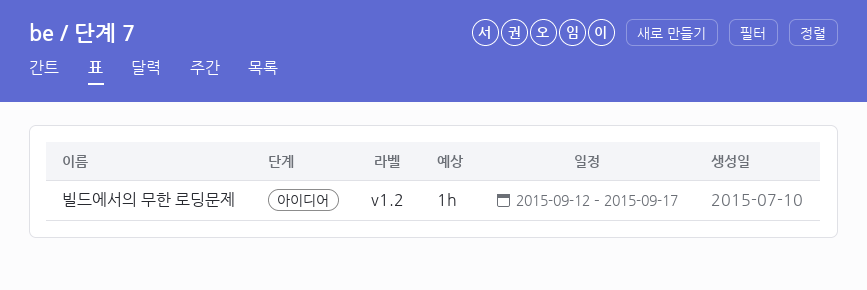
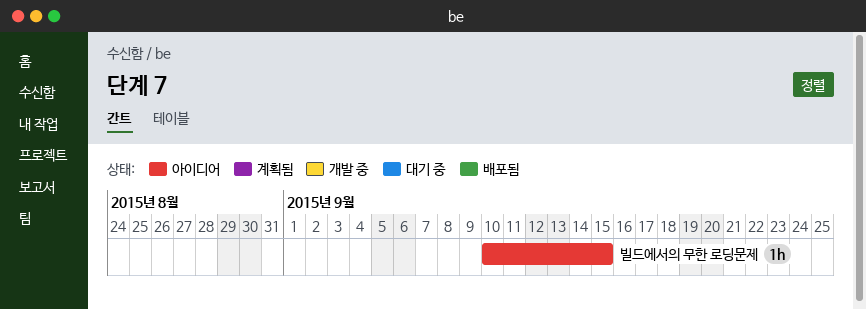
빌드에서의 무한 로딩문제, start: Sep 12 -> Sep 10
빌드에서의 무한 로딩문제, due: Sep 17 -> Sep 15

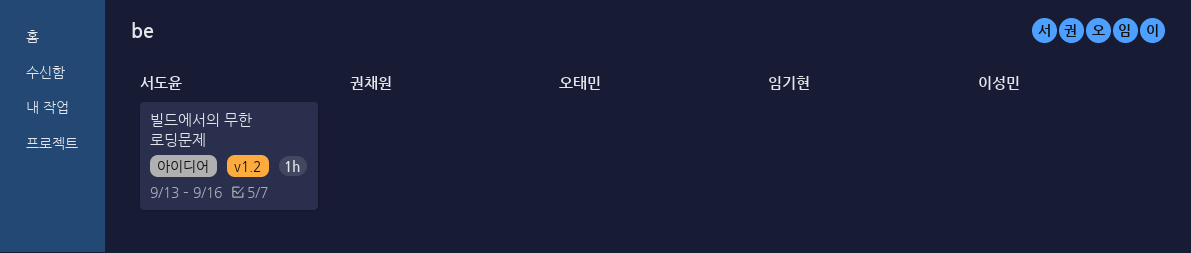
빌드에서의 무한 로딩문제, start: Sep 10 -> Sep 13
빌드에서의 무한 로딩문제, due: Sep 15 -> Sep 16

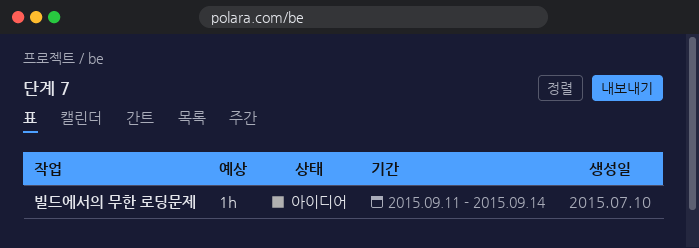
빌드에서의 무한 로딩문제, start: Sep 13 -> Sep 11
빌드에서의 무한 로딩문제, due: Sep 16 -> Sep 14

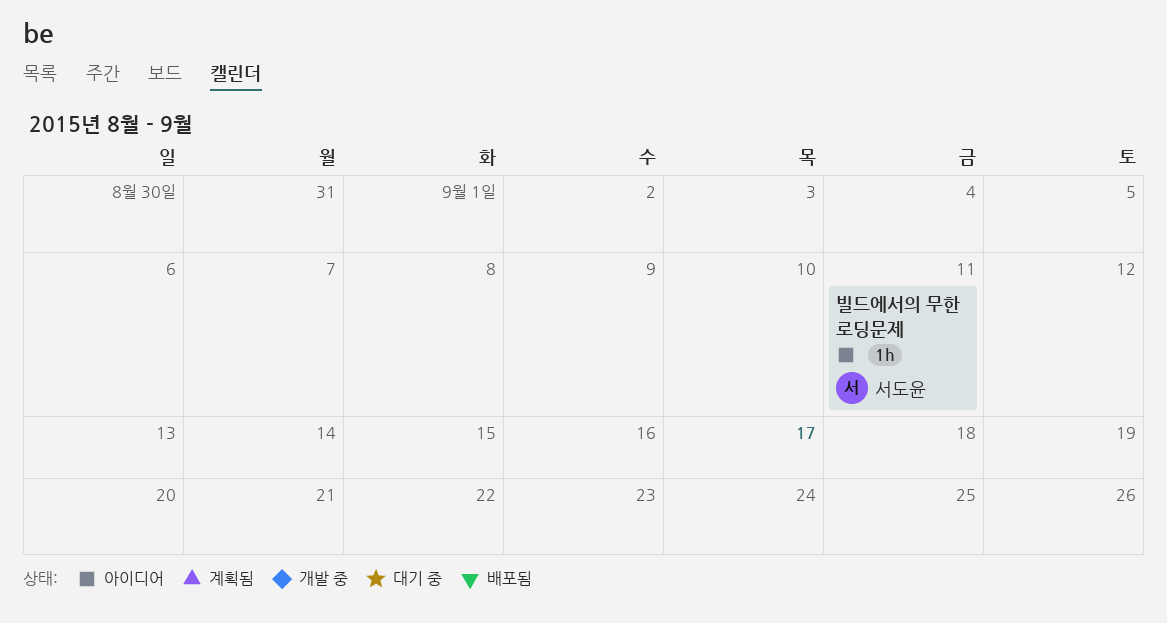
빌드에서의 무한 로딩문제, due: Sep 14 -> Sep 11

